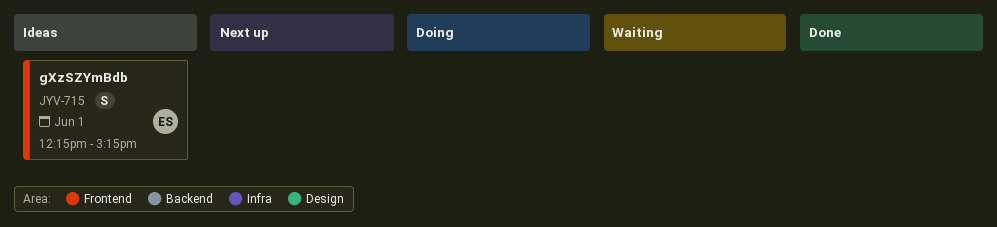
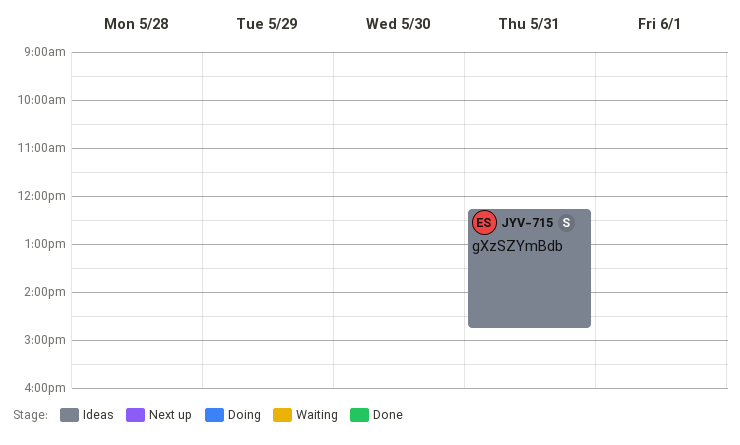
JYV-715, day: Jun 1 -> May 31
JYV-715, ends: 15:15 -> 14:45

